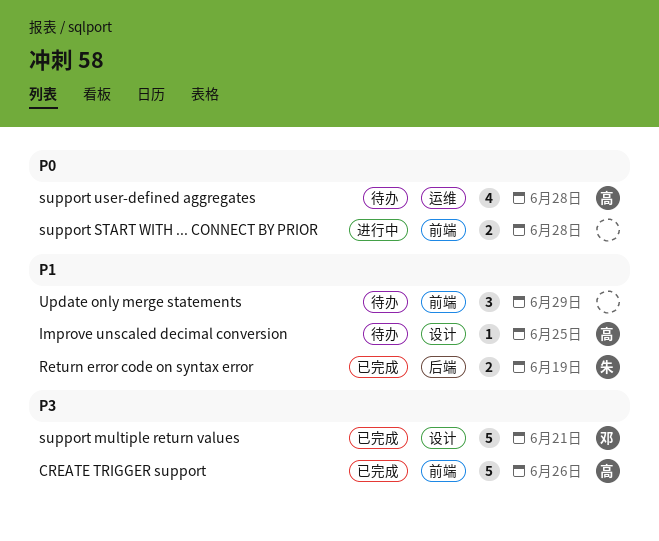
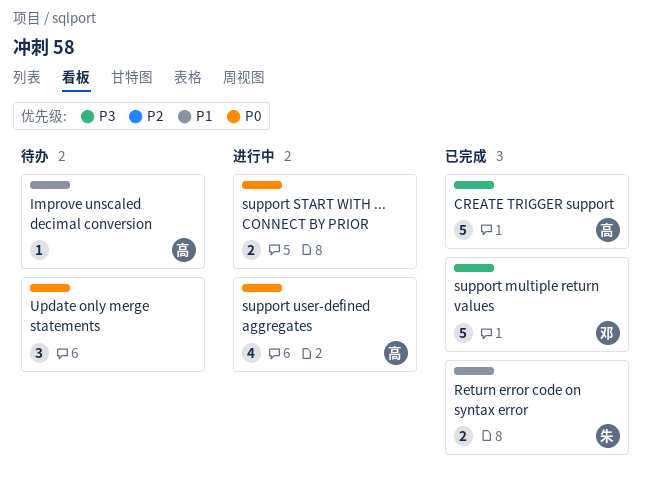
support user-defined aggregates, status: 待办 -> 进行中
Update only merge statements, priority: P1 -> P0

